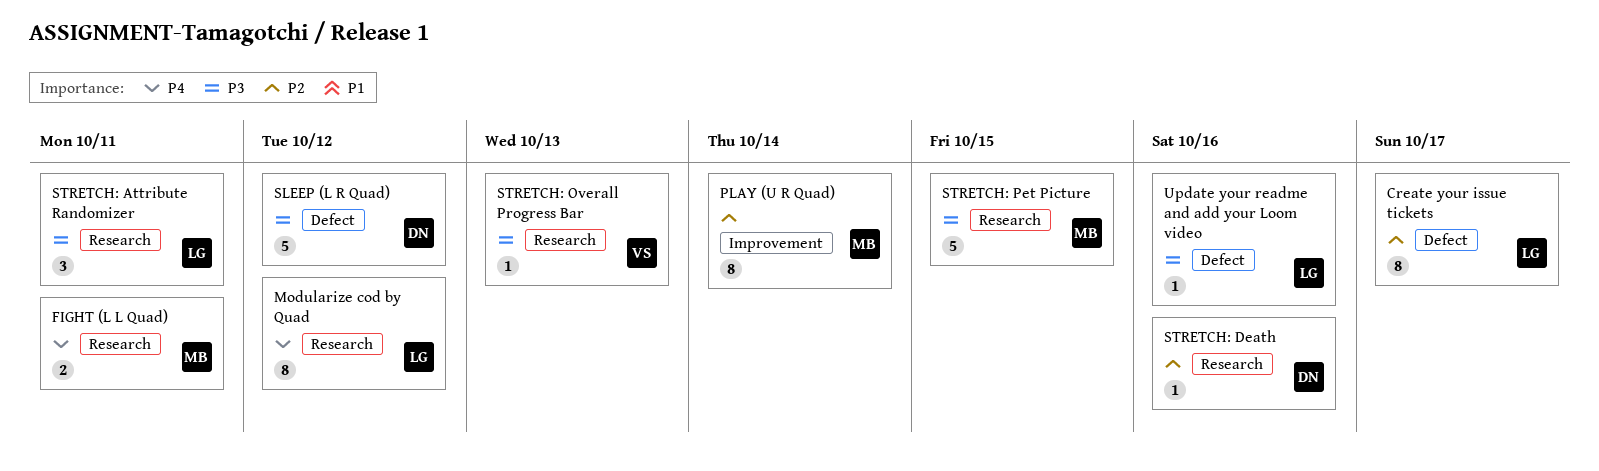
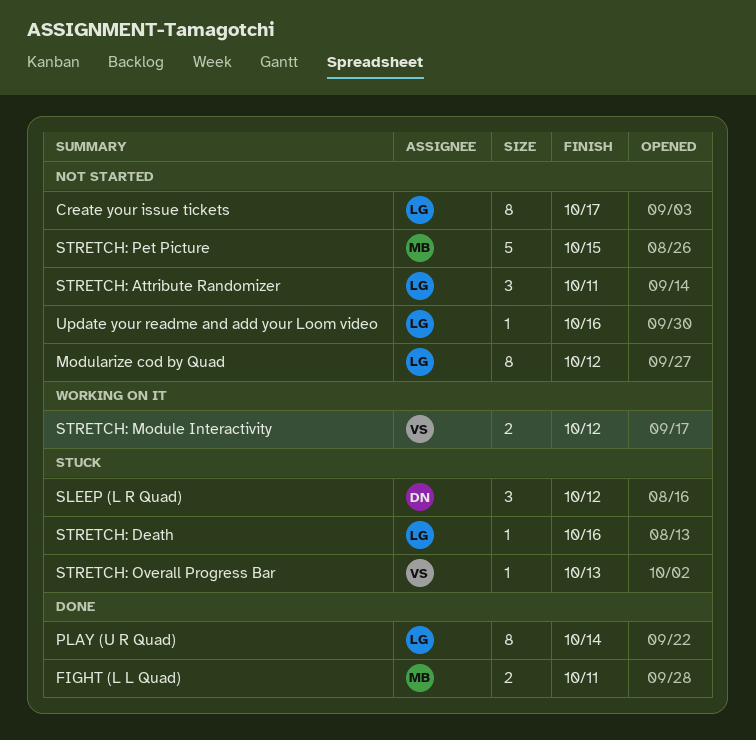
PLAY (U R Quad), owner: MB -> LG
SLEEP (L R Quad), estimate: 5 -> 3
STRETCH: Death, owner: DN -> LG
STRETCH: Module Interactivity: none -> present

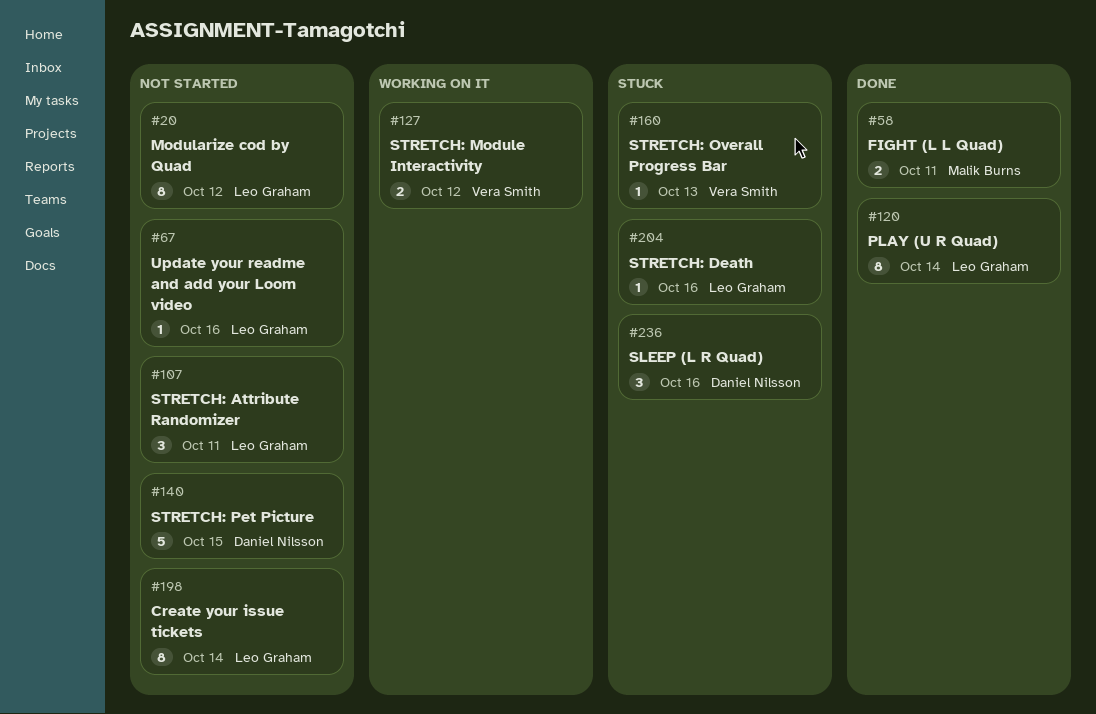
Create your issue tickets, due: Oct 17 -> Oct 14
SLEEP (L R Quad), due: Oct 12 -> Oct 16
STRETCH: Pet Picture, owner: Malik Burns -> Daniel Nilsson

